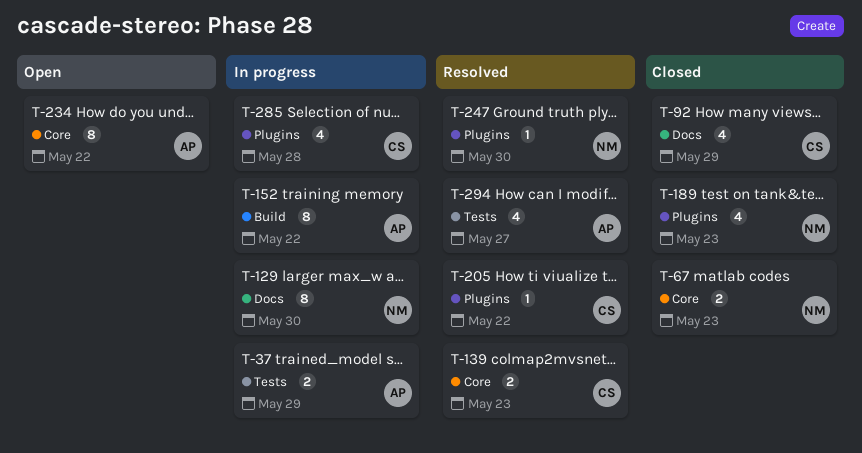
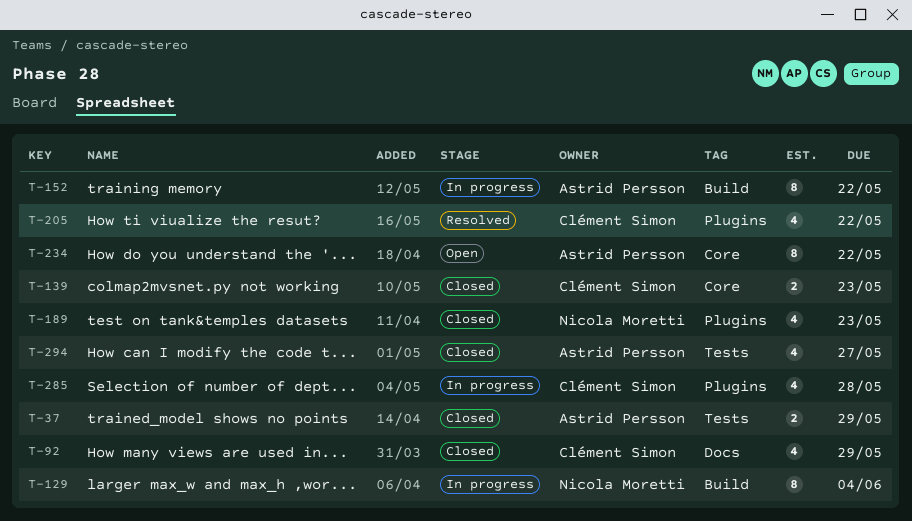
T-37, status: In progress -> Closed
T-67: present -> none
T-129, label: Docs -> Build
T-129, due: May 30 -> Jun 4
T-139, status: Resolved -> Closed
T-205, estimate: 1 -> 4
T-247: present -> none
T-294, status: Resolved -> Closed

